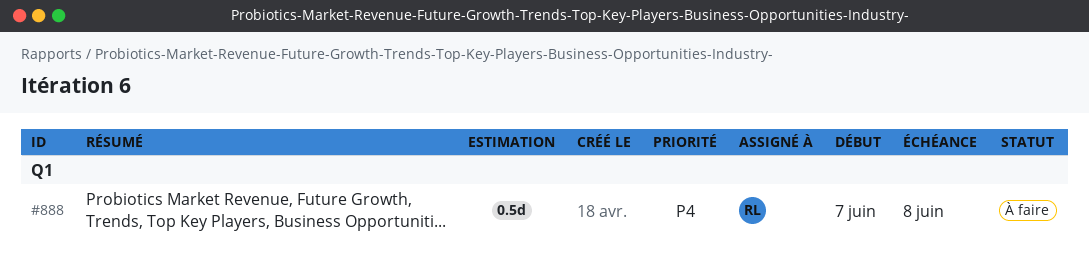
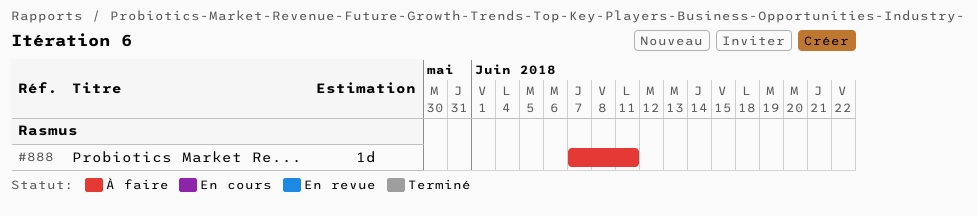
#888, estimate: 0.5d -> 1d
#888, due: Jun 8 -> Jun 11

